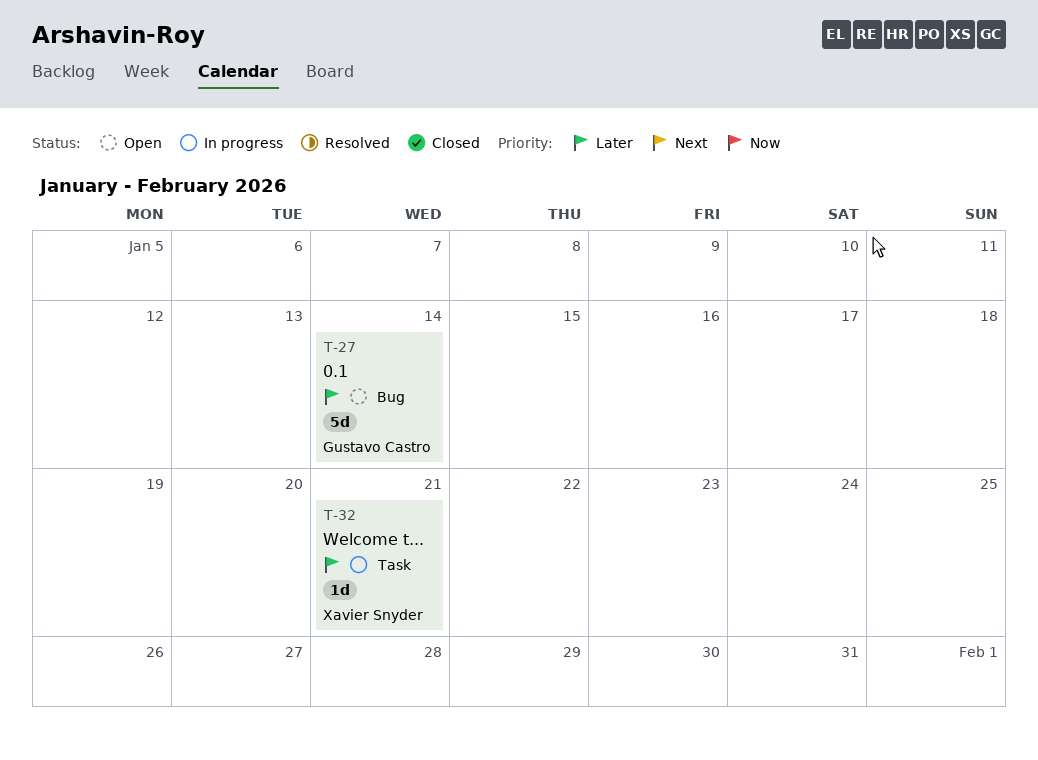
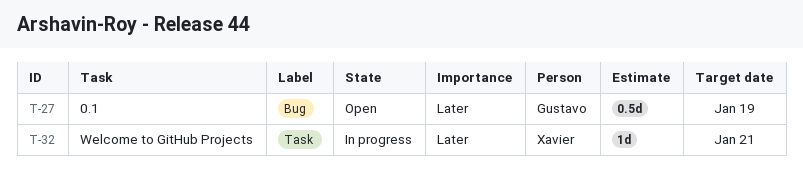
T-27, estimate: 5d -> 0.5d
T-27, due: Jan 14 -> Jan 19

